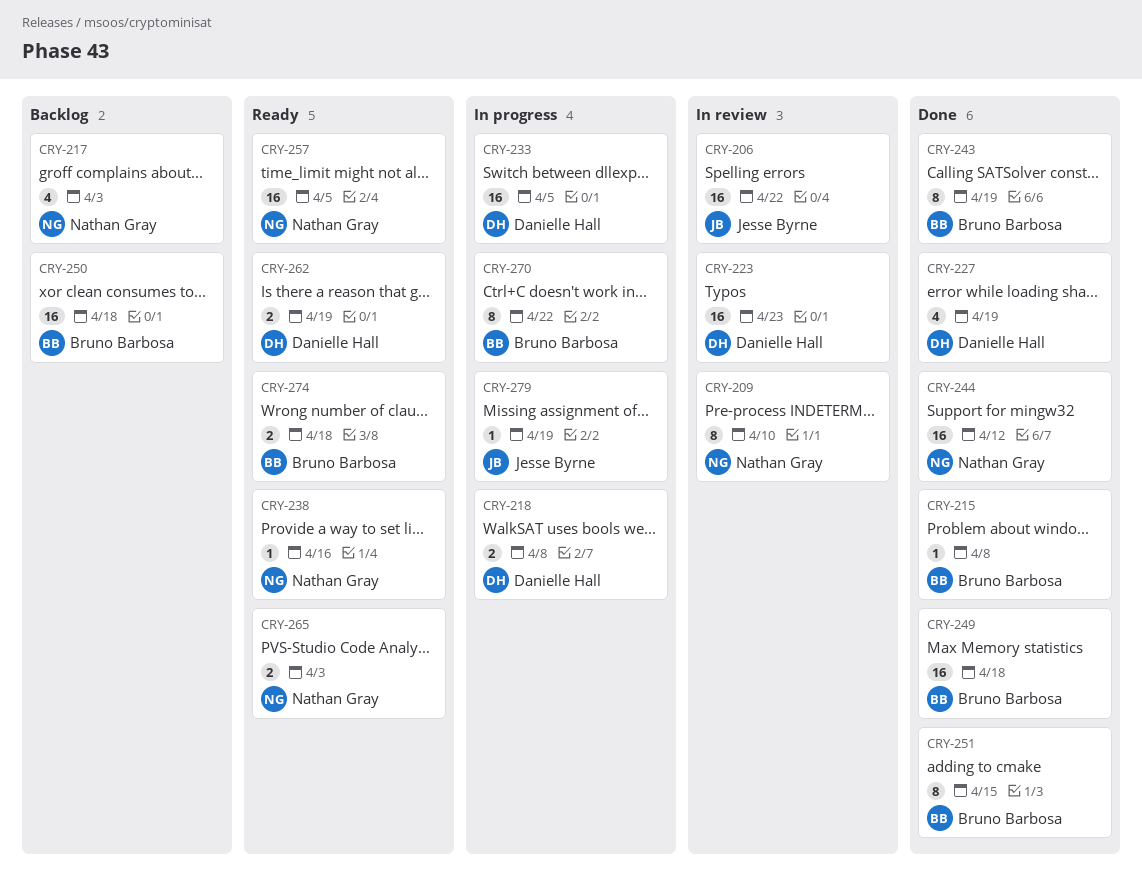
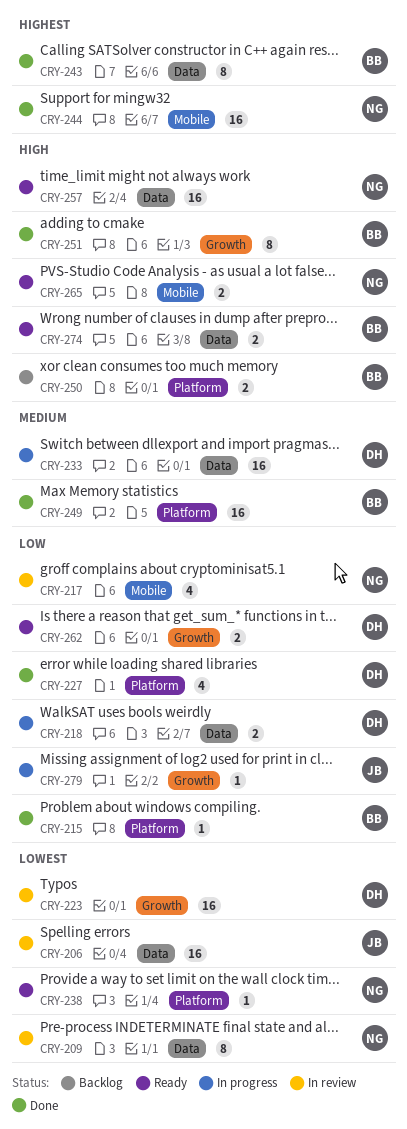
CRY-217, status: Backlog -> In review
CRY-250, estimate: 16 -> 2
CRY-270: present -> none

